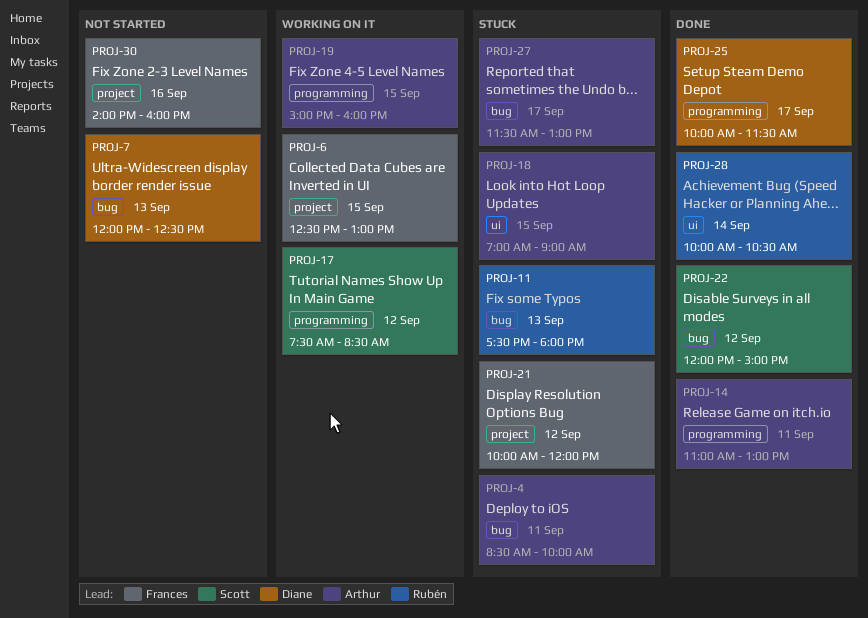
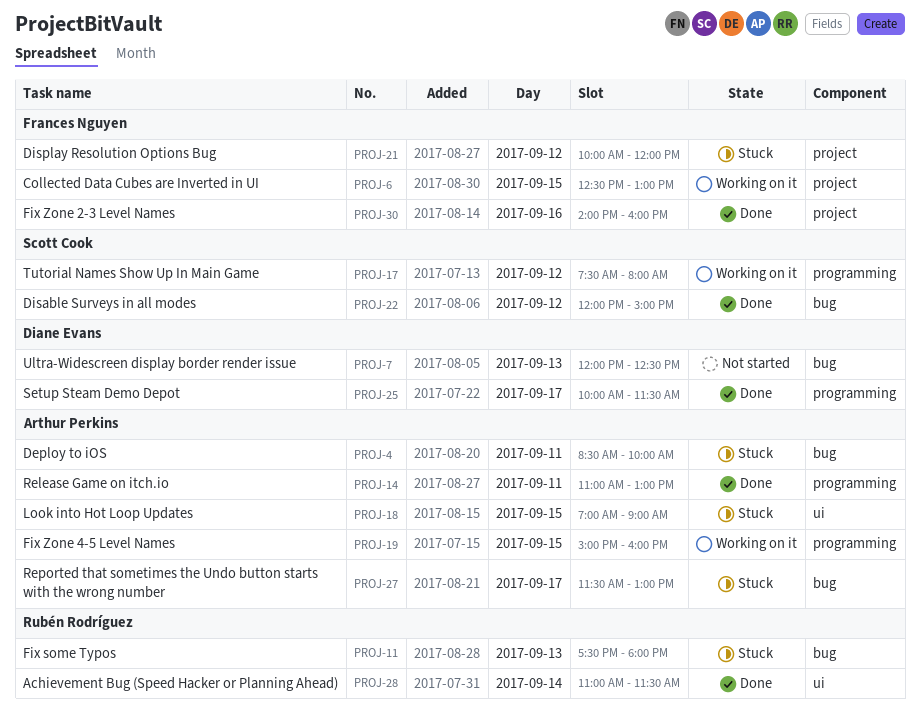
PROJ-17, ends: 08:30 -> 08:00
PROJ-28, begins: 10:00 -> 11:00
PROJ-28, ends: 10:30 -> 11:30
PROJ-30, status: Not started -> Done

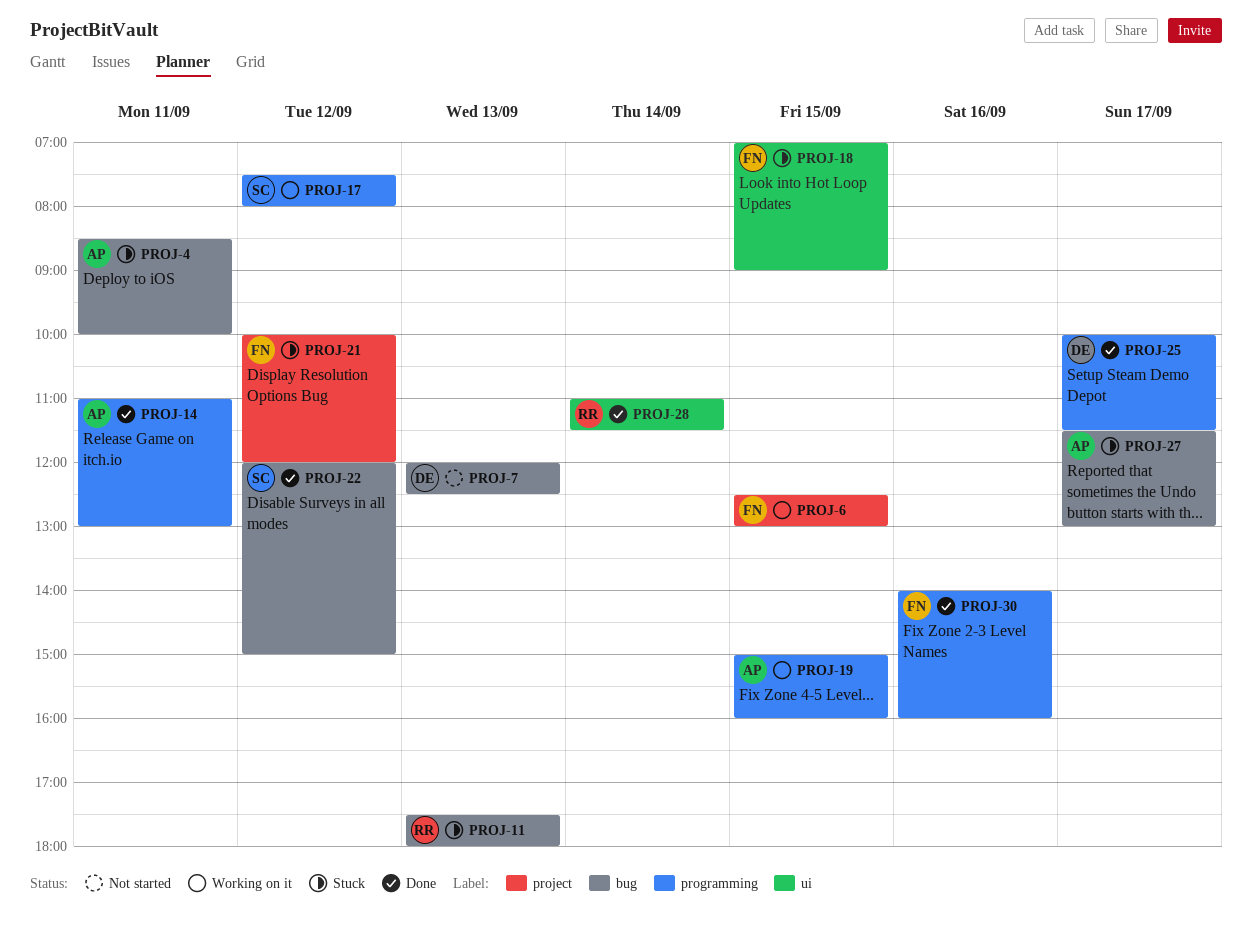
PROJ-18, owner: Arthur Perkins -> Frances Nguyen
PROJ-30, label: project -> programming

